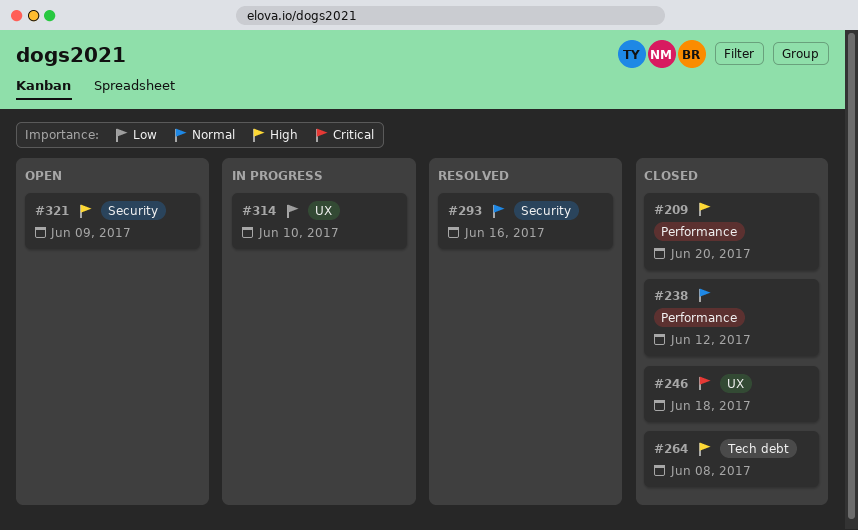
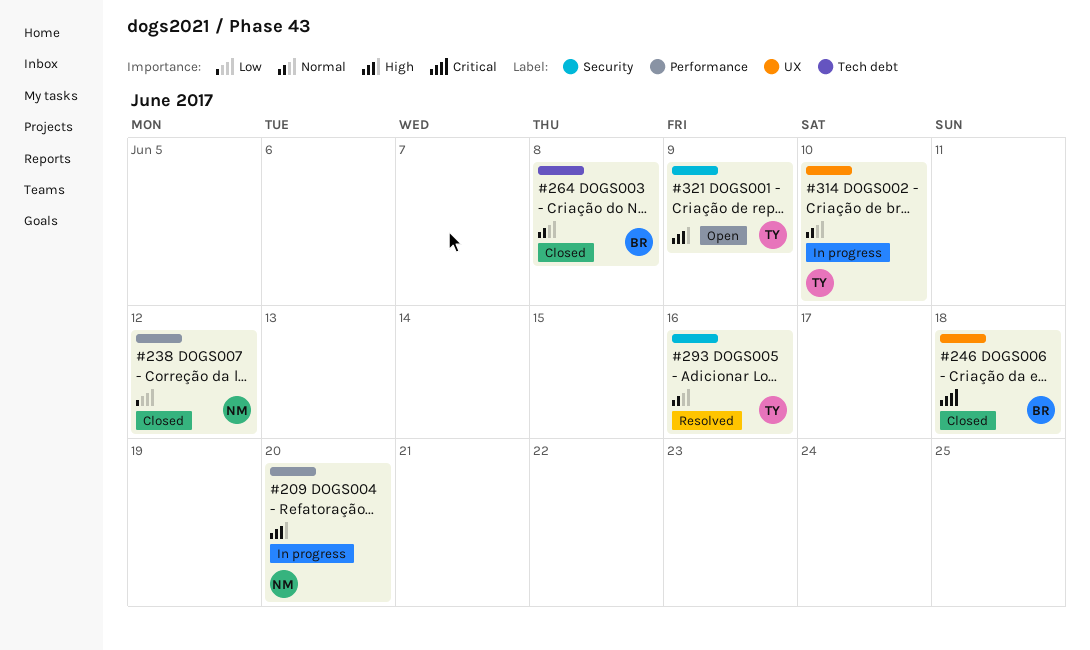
#209, status: Closed -> In progress
#238, priority: Normal -> Low
#264, priority: High -> Normal
#314, priority: Low -> Normal

